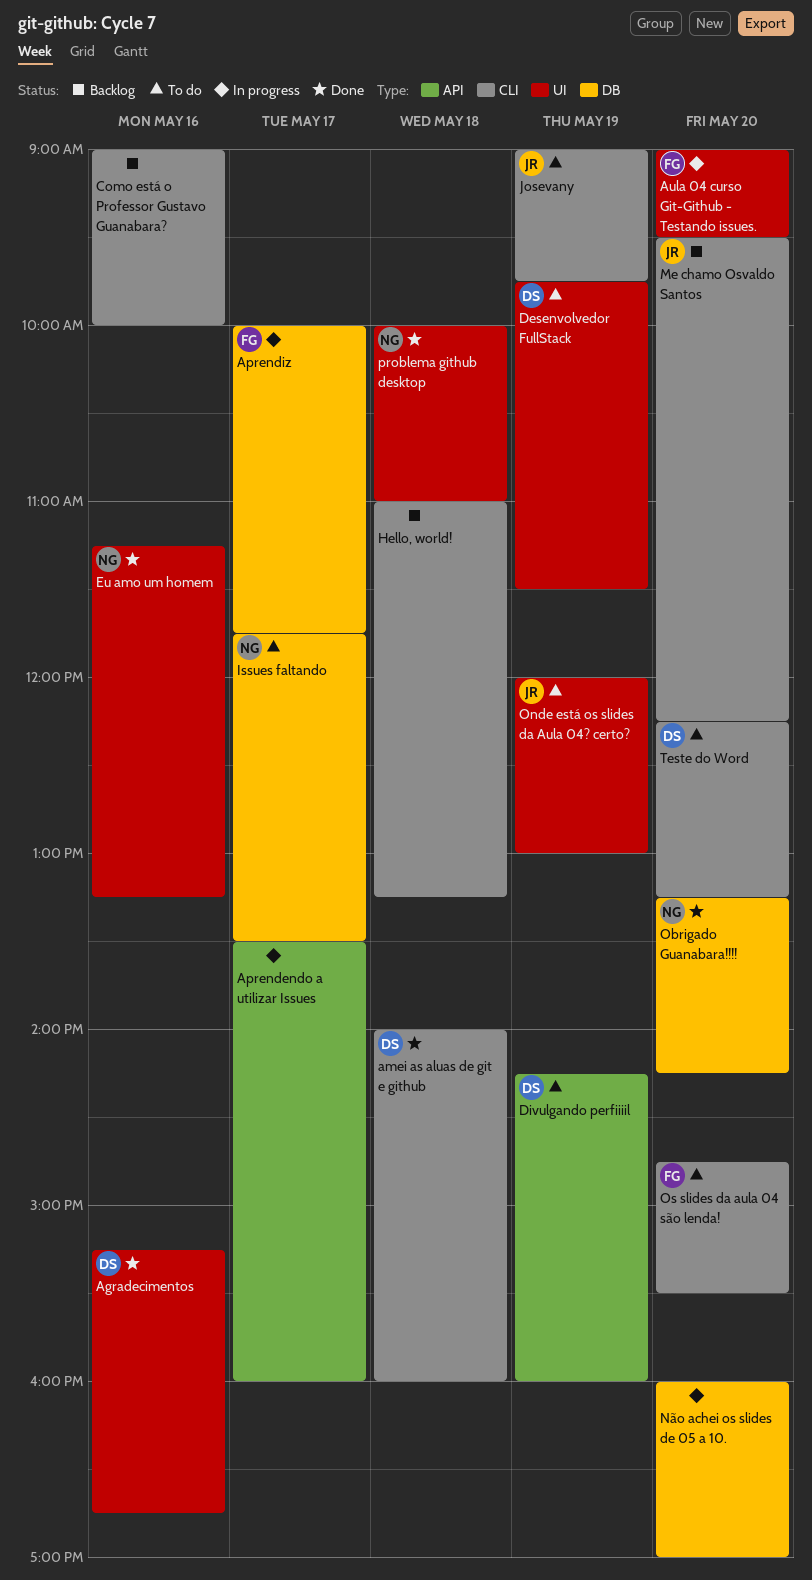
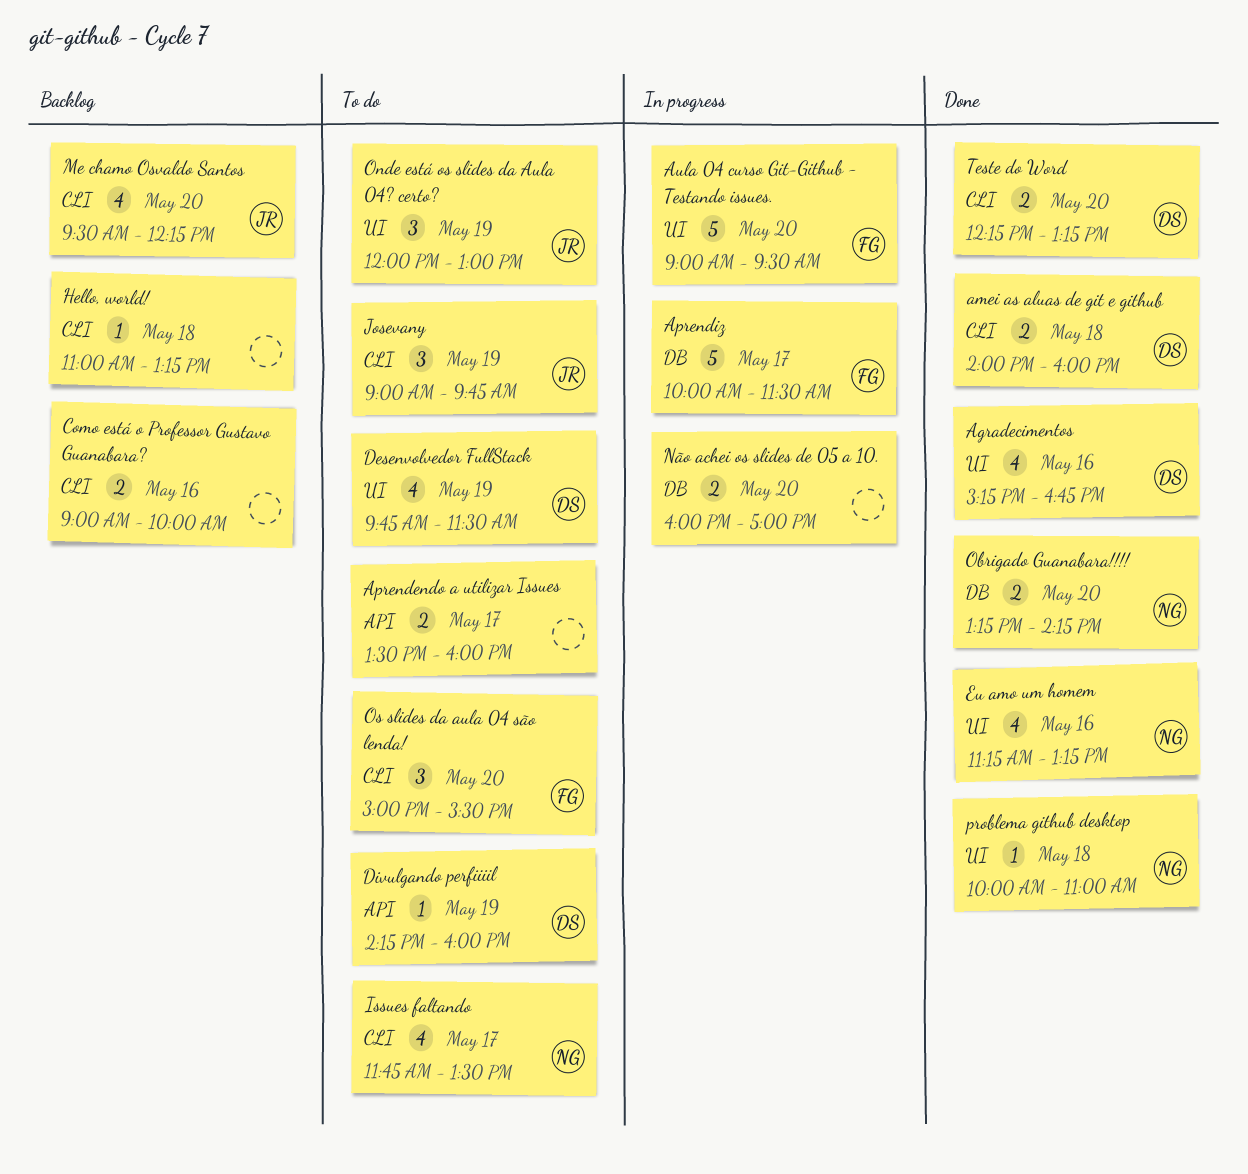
Aprendendo a utilizar Issues, status: In progress -> To do
Aprendiz, ends: 11:45 -> 11:30
Issues faltando, label: DB -> CLI
Os slides da aula 04 são lenda!, begins: 14:45 -> 15:00
Teste do Word, status: To do -> Done

